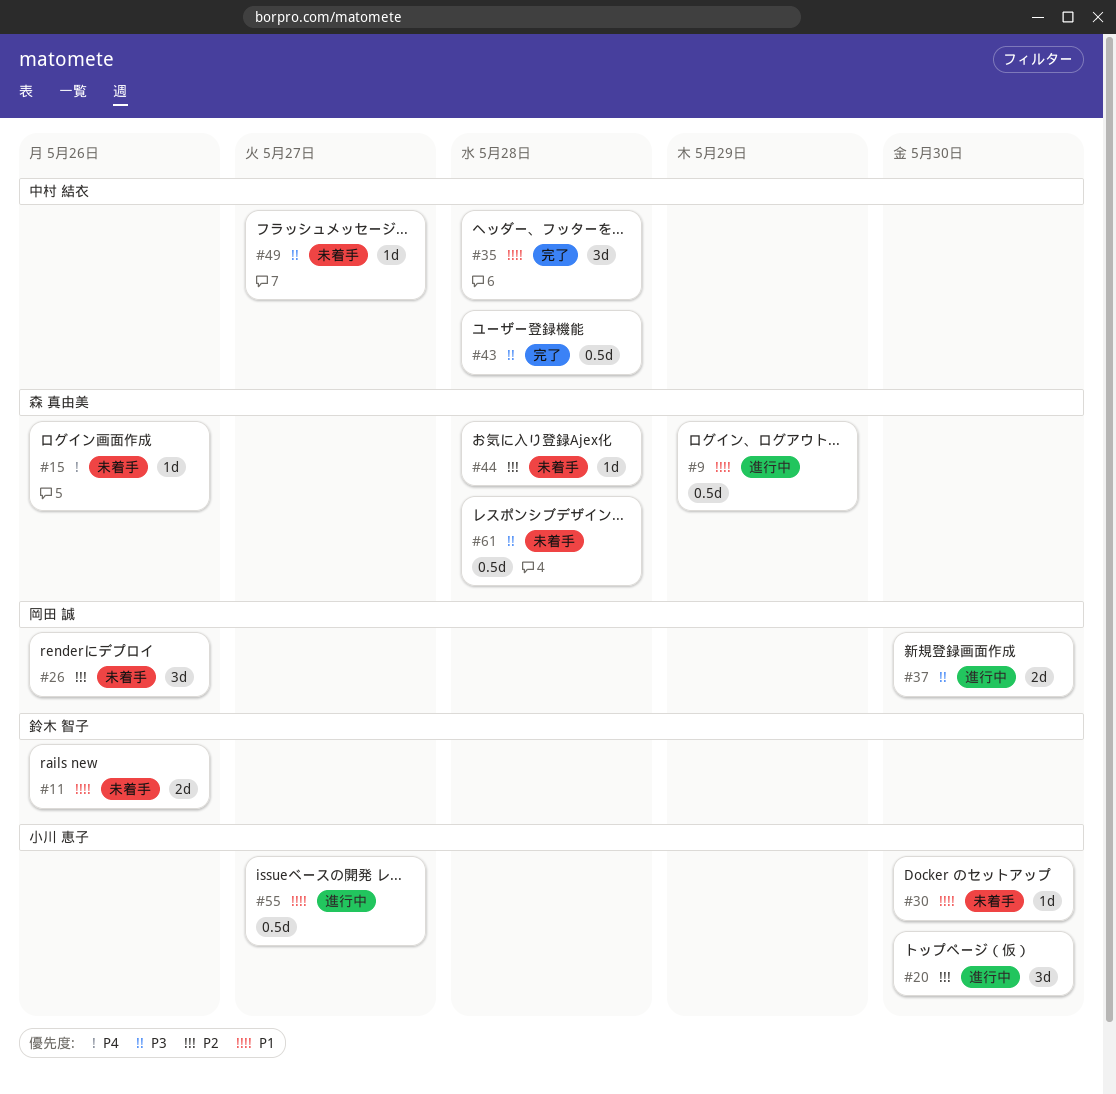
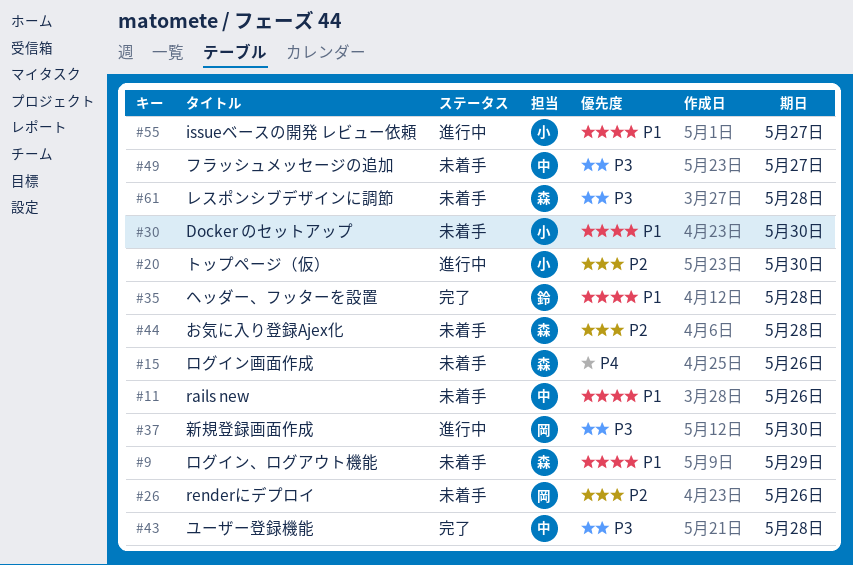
#9, status: 進行中 -> 未着手
#11, owner: 鈴木 智子 -> 中村 結衣
#35, owner: 中村 結衣 -> 鈴木 智子

